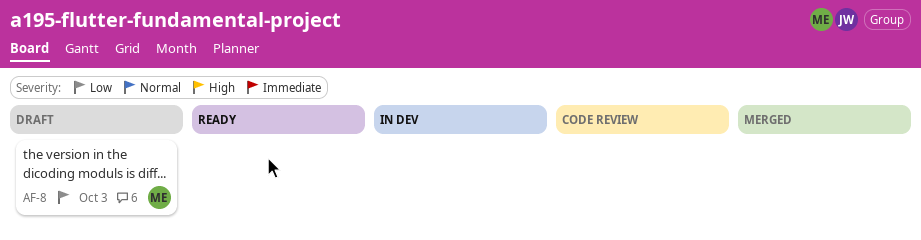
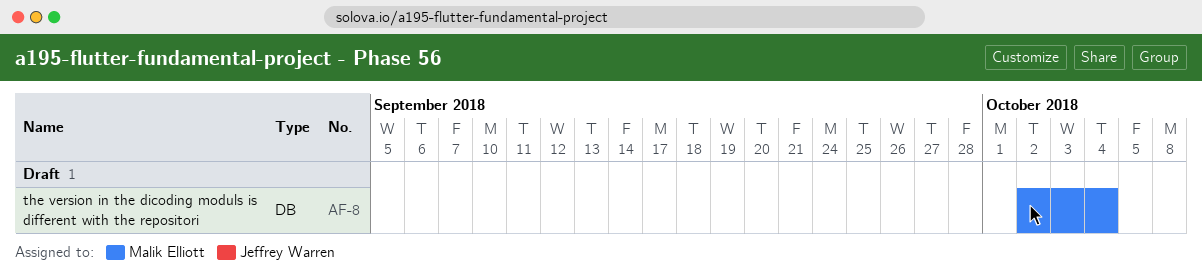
AF-8, due: Oct 3 -> Oct 4

